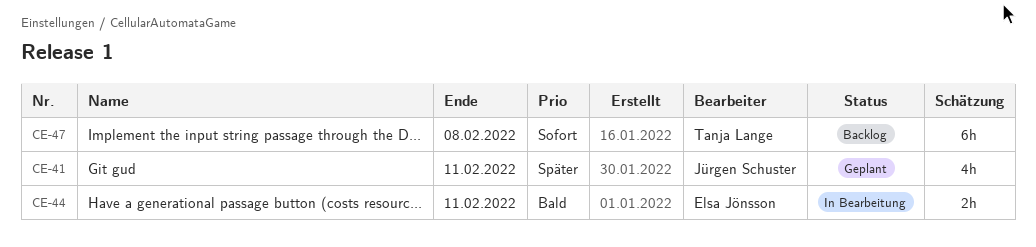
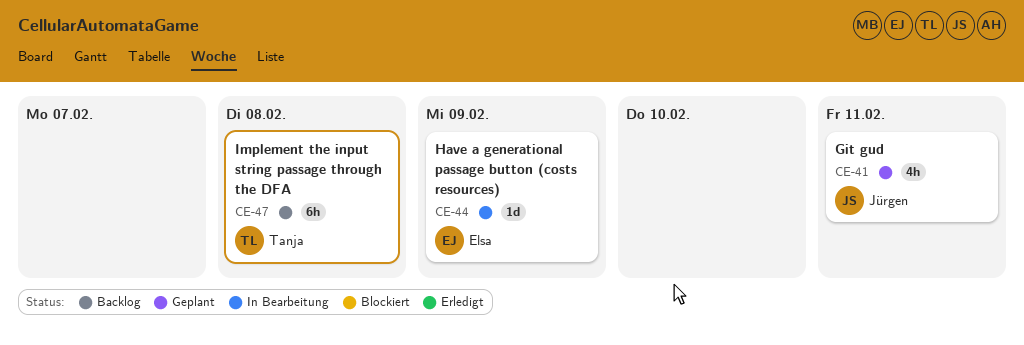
CE-44, estimate: 2h -> 1d
CE-44, due: Feb 11 -> Feb 9

